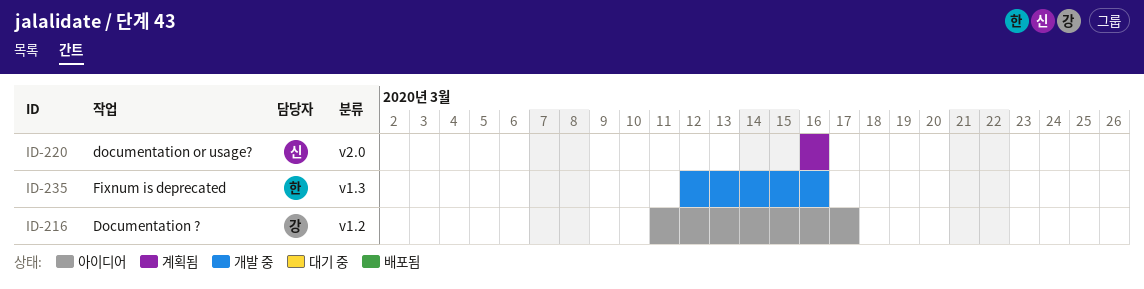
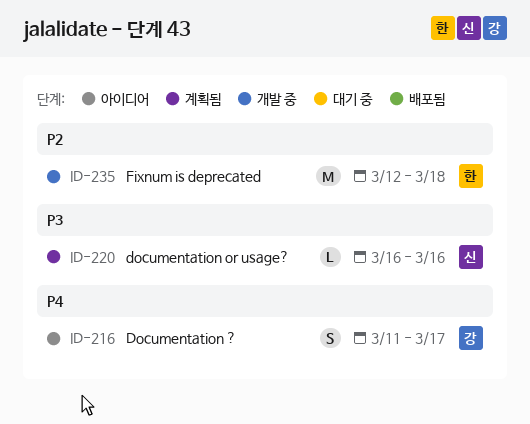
ID-235, due: Mar 16 -> Mar 18

